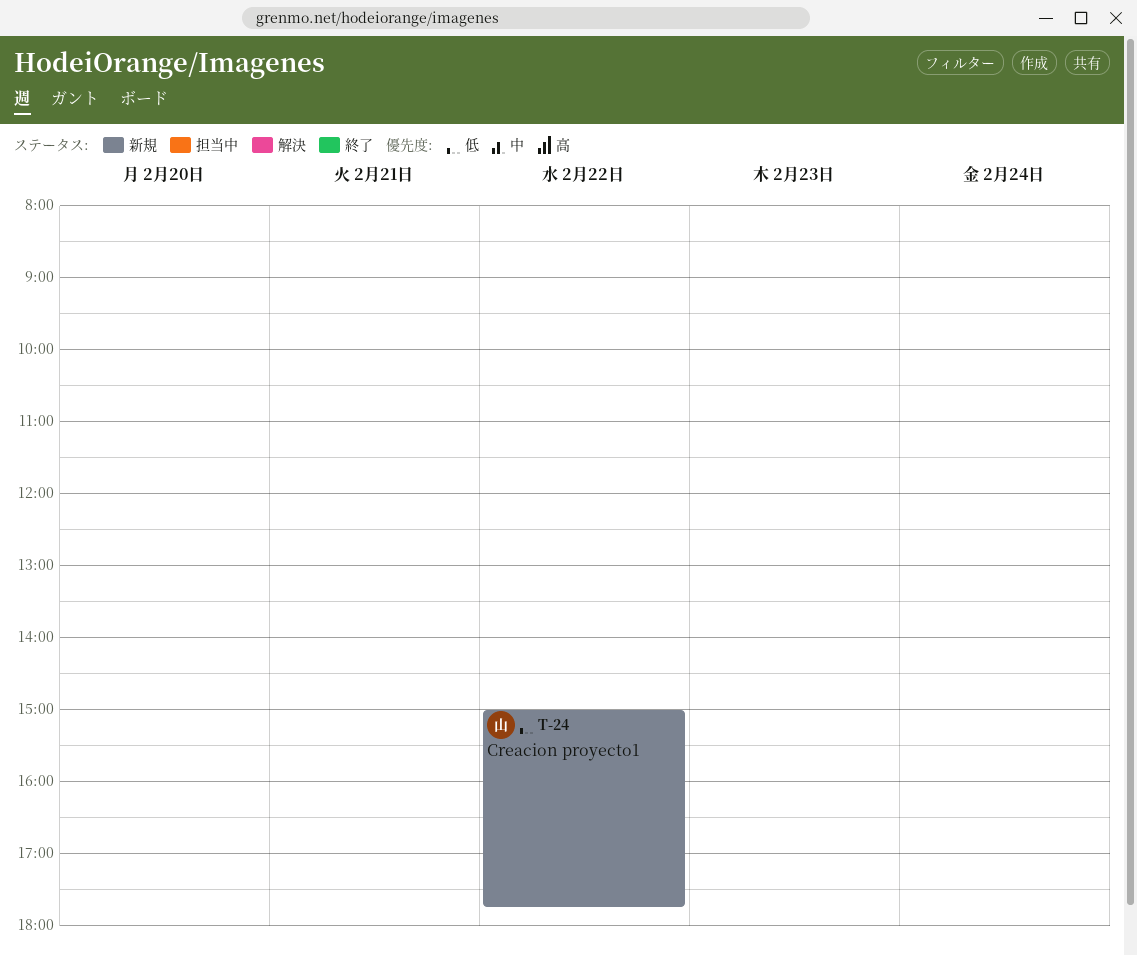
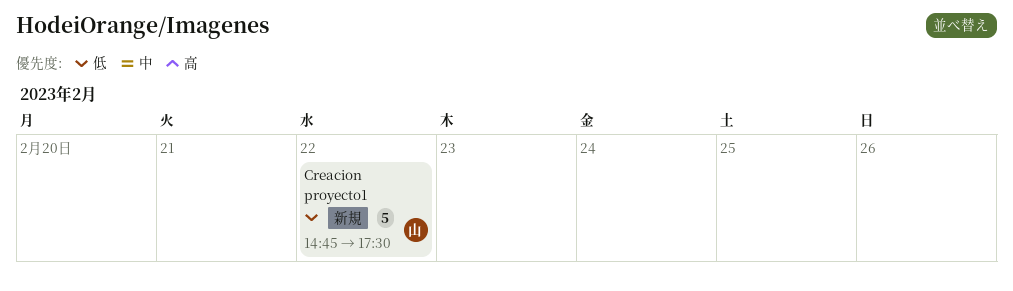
Creacion proyecto1, begins: 15:00 -> 14:45
Creacion proyecto1, ends: 17:45 -> 17:30

